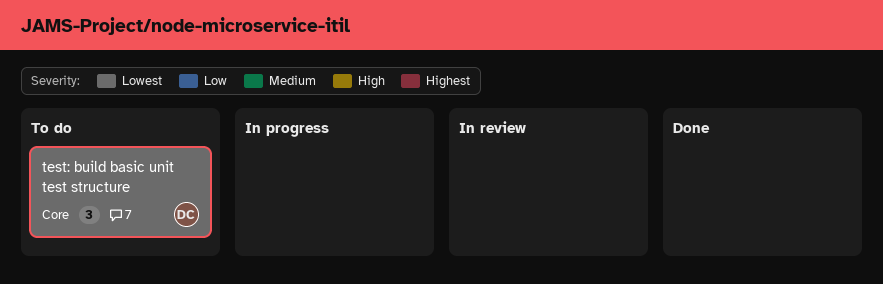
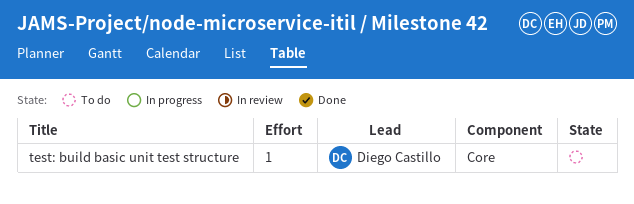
test: build basic unit test structure, estimate: 3 -> 1

